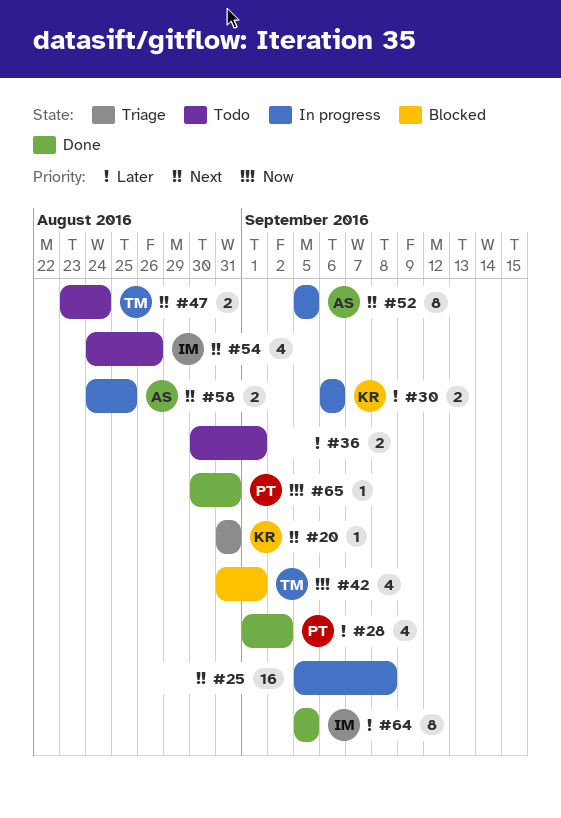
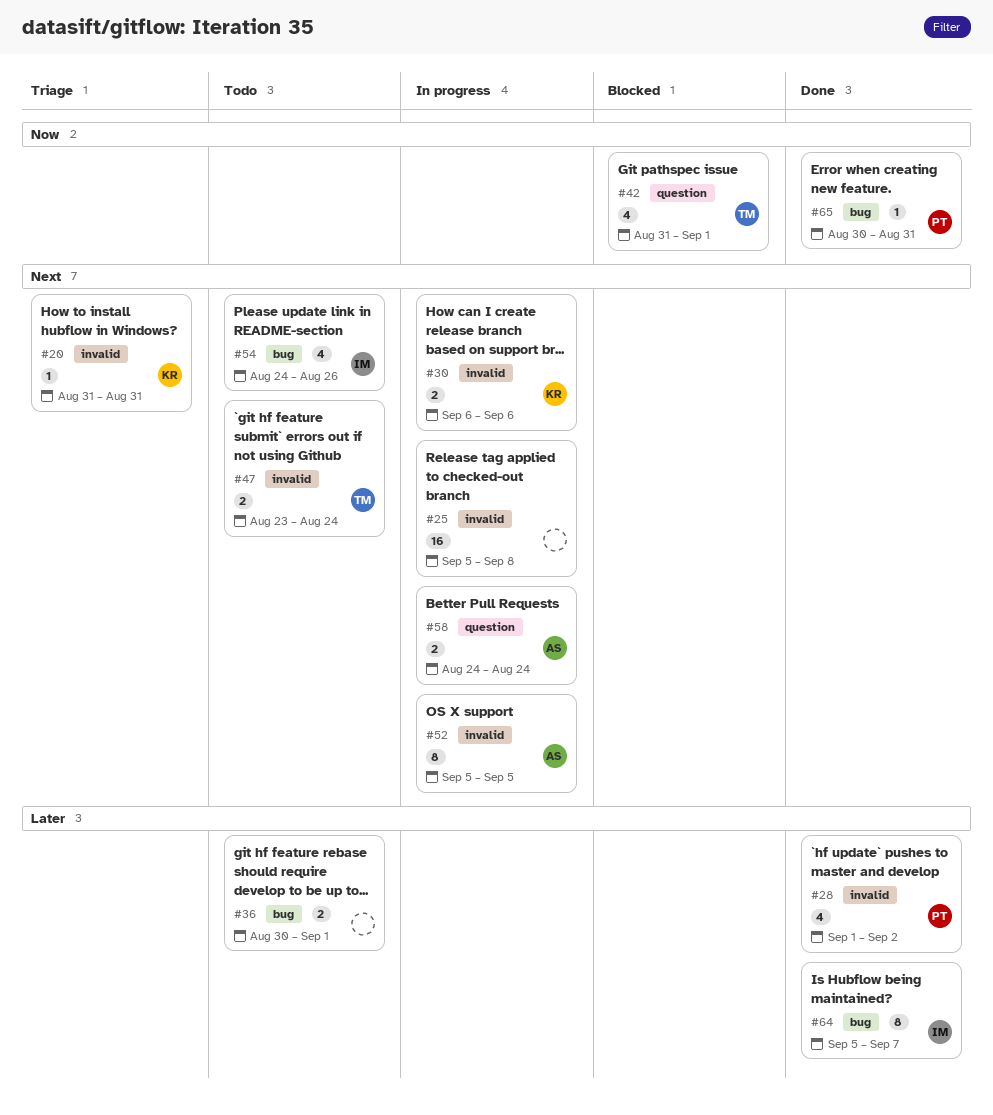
#30, priority: Later -> Next
#58, due: Aug 25 -> Aug 24
#64, due: Sep 5 -> Sep 7

